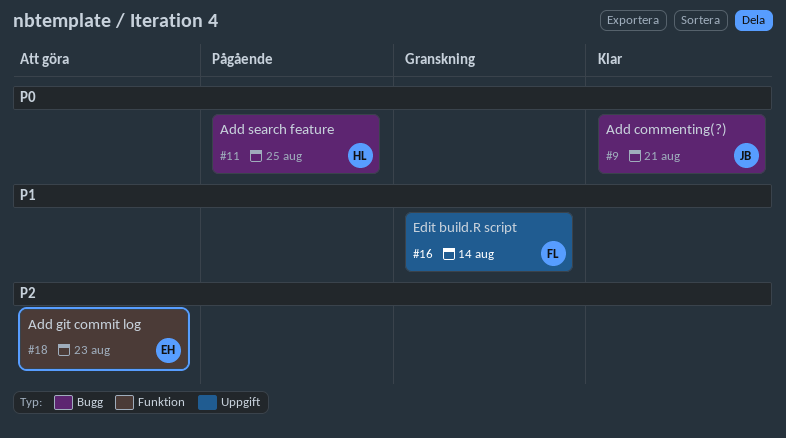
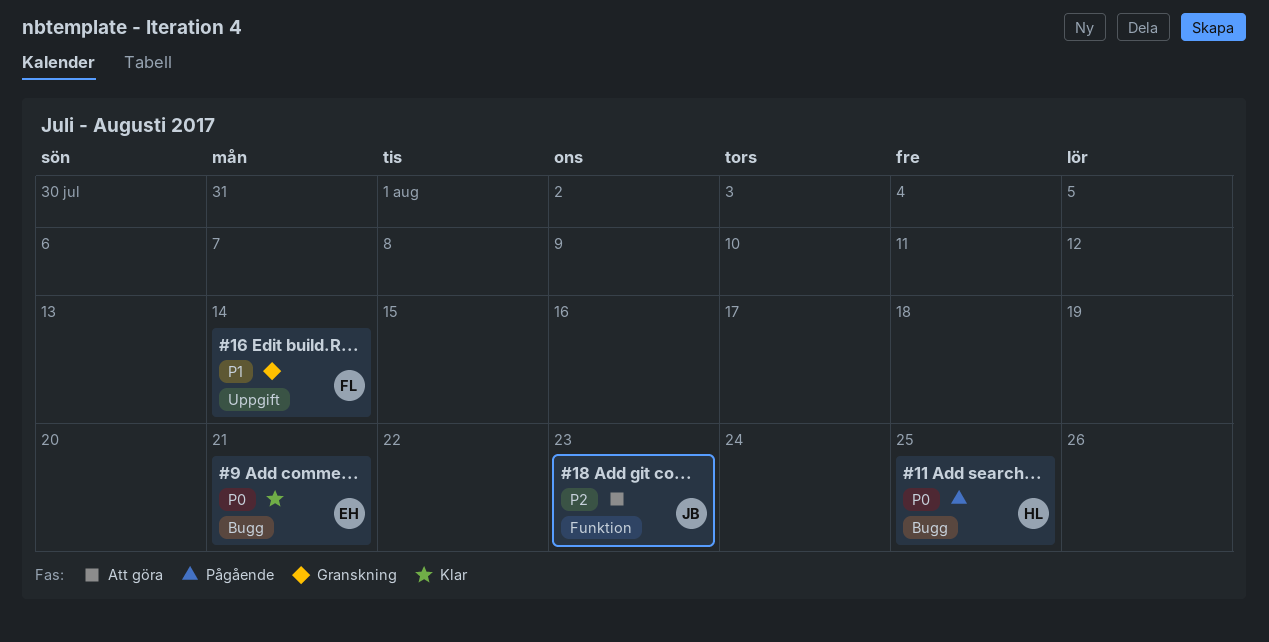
#9, owner: JB -> EH
#18, owner: EH -> JB

